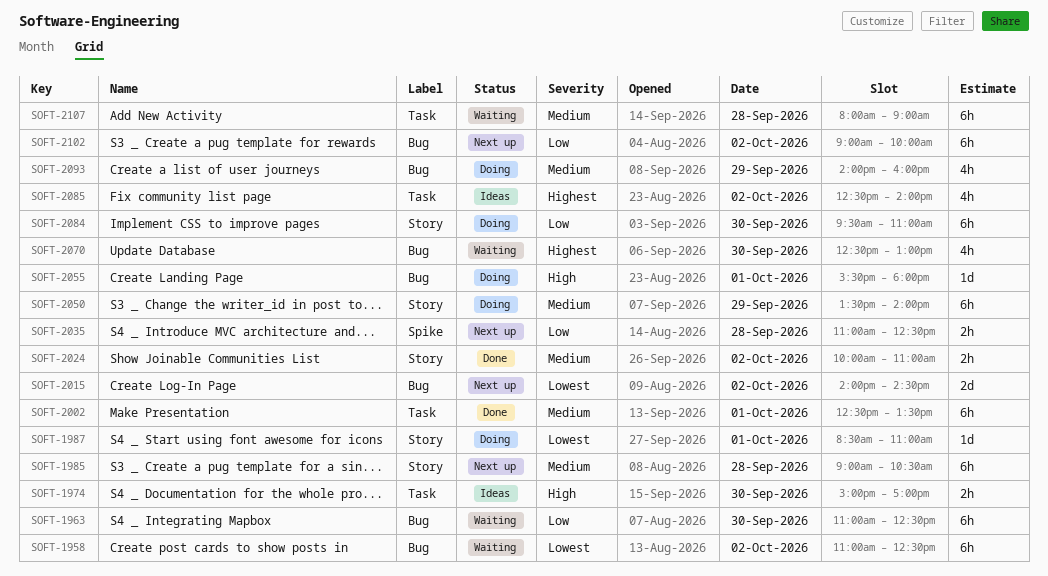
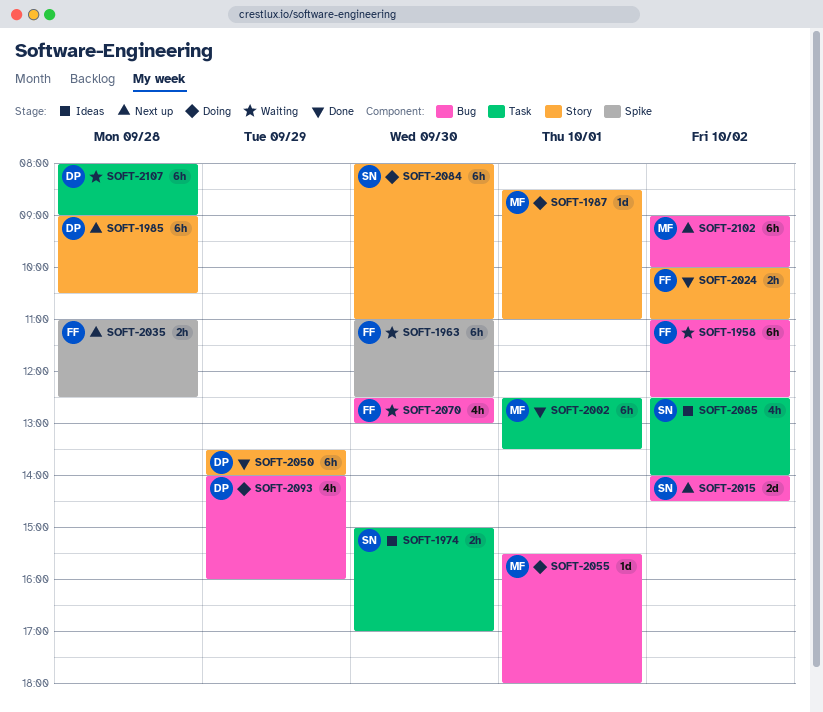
SOFT-1963, label: Bug -> Spike
SOFT-2050, status: Doing -> Done
SOFT-2084, begins: 09:30 -> 08:00

